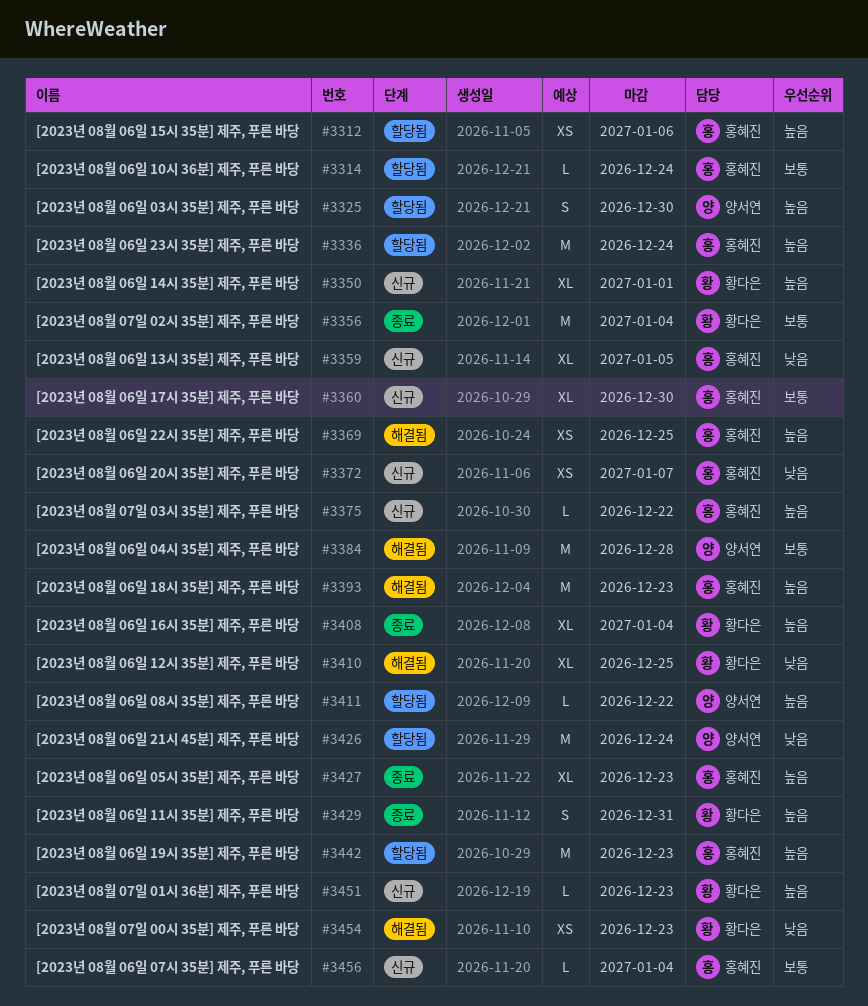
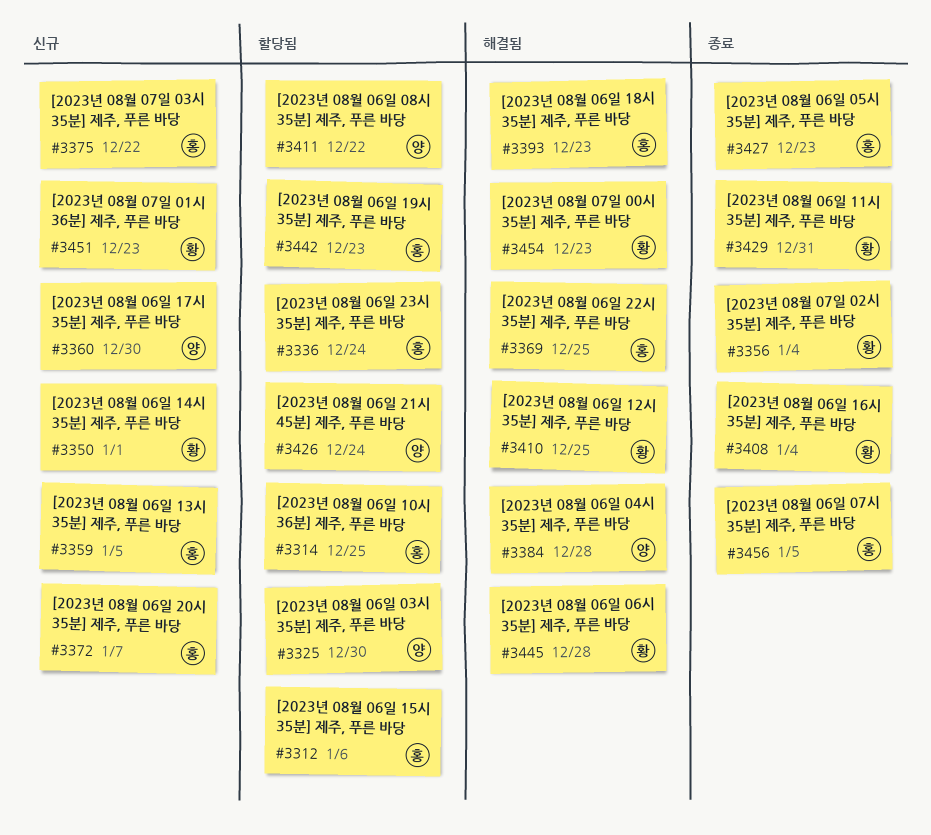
#3314, due: Dec 24 -> Dec 25
#3360, owner: 홍혜진 -> 양서연
#3445: none -> present
#3456, status: 신규 -> 종료
#3456, due: Jan 4 -> Jan 5

